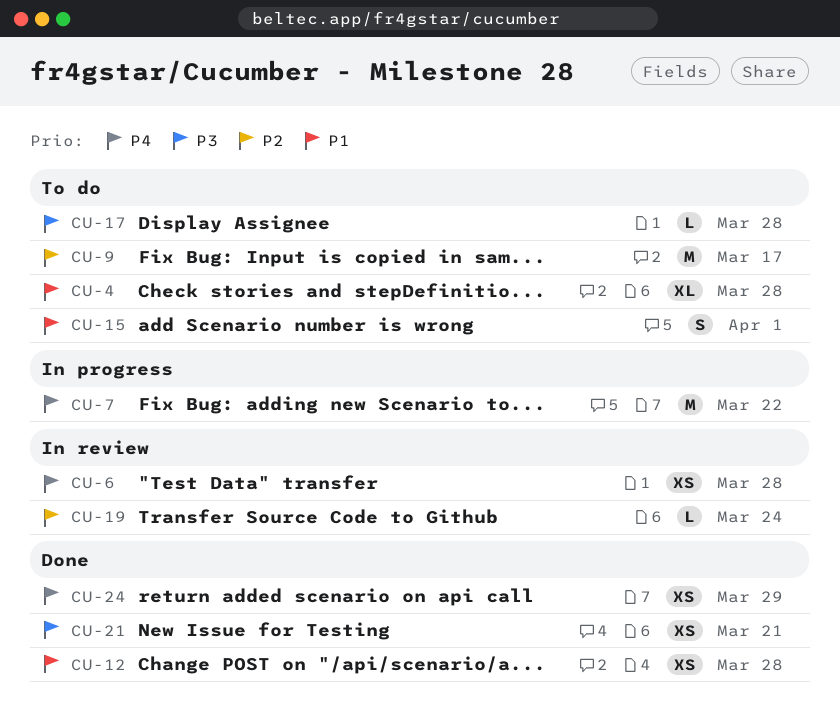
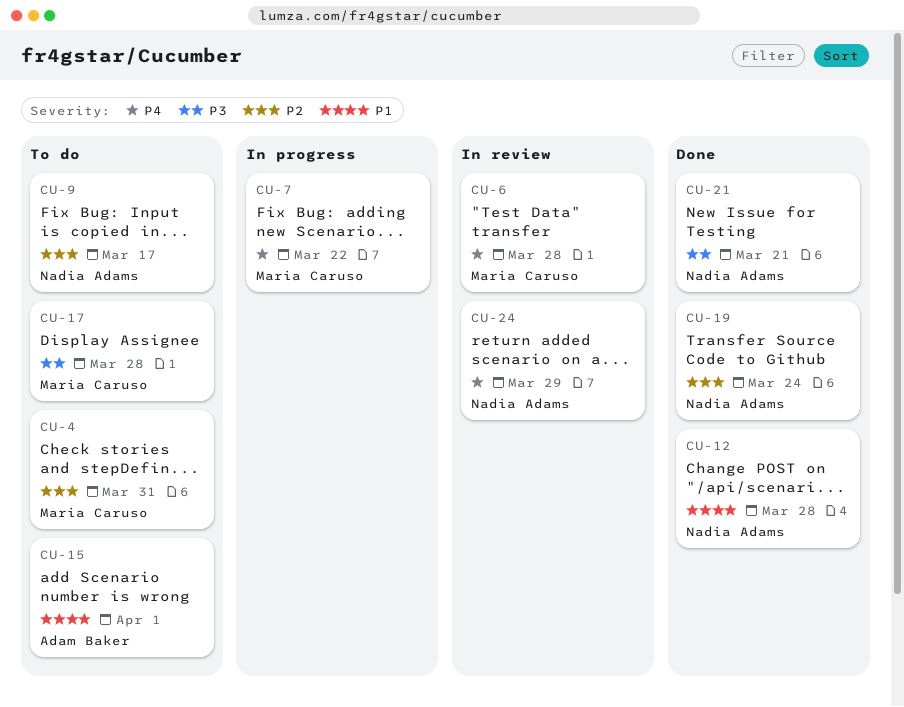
CU-4, priority: P1 -> P2
CU-4, due: Mar 28 -> Mar 31
CU-19, status: In review -> Done
CU-24, status: Done -> In review

